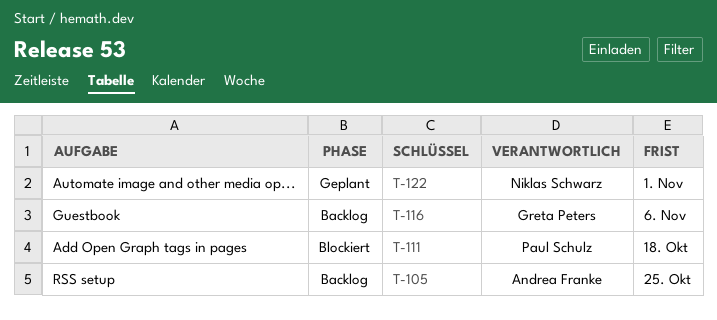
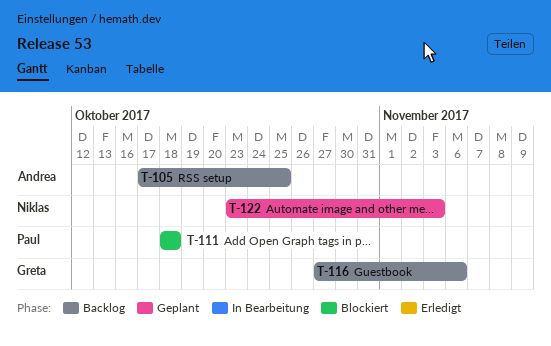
T-122, due: Nov 1 -> Nov 3

